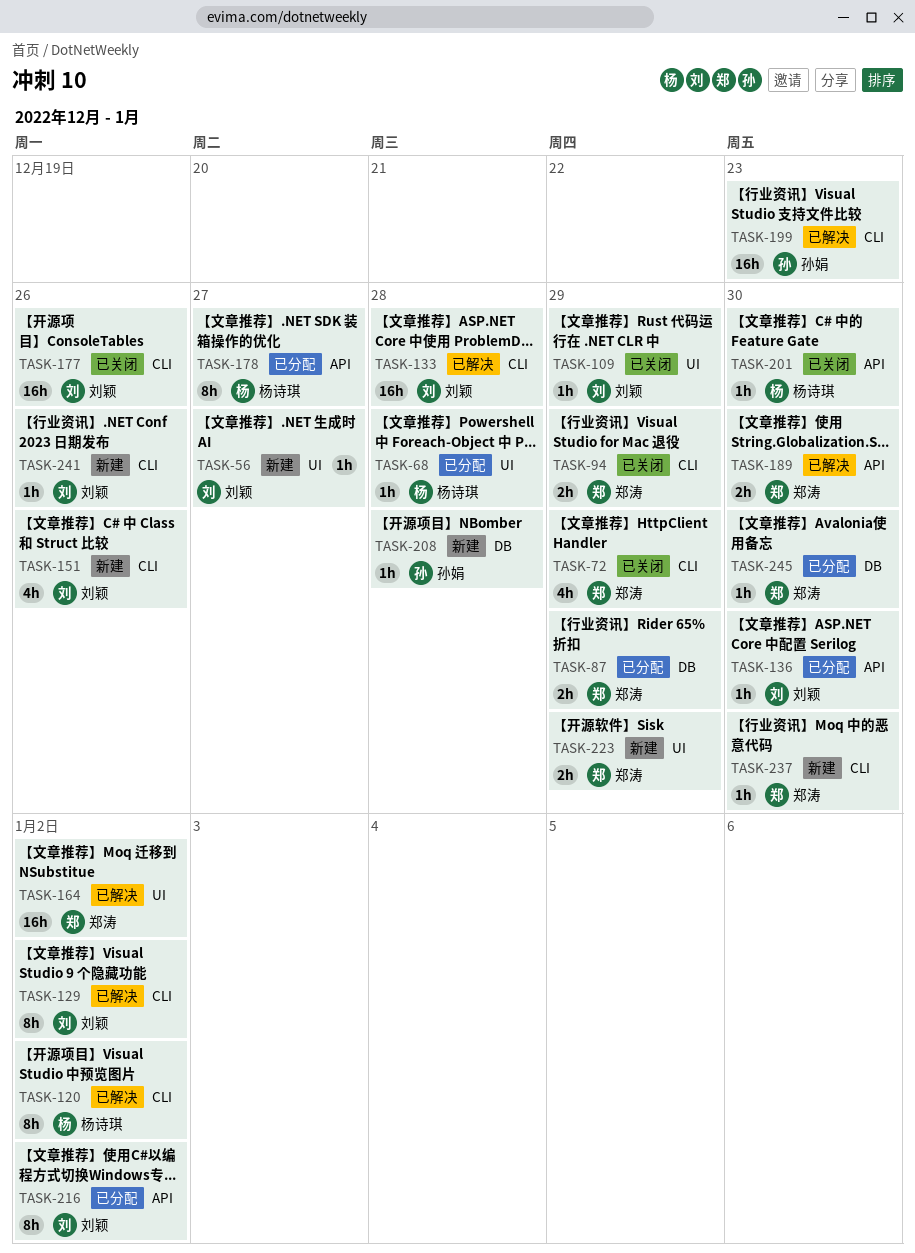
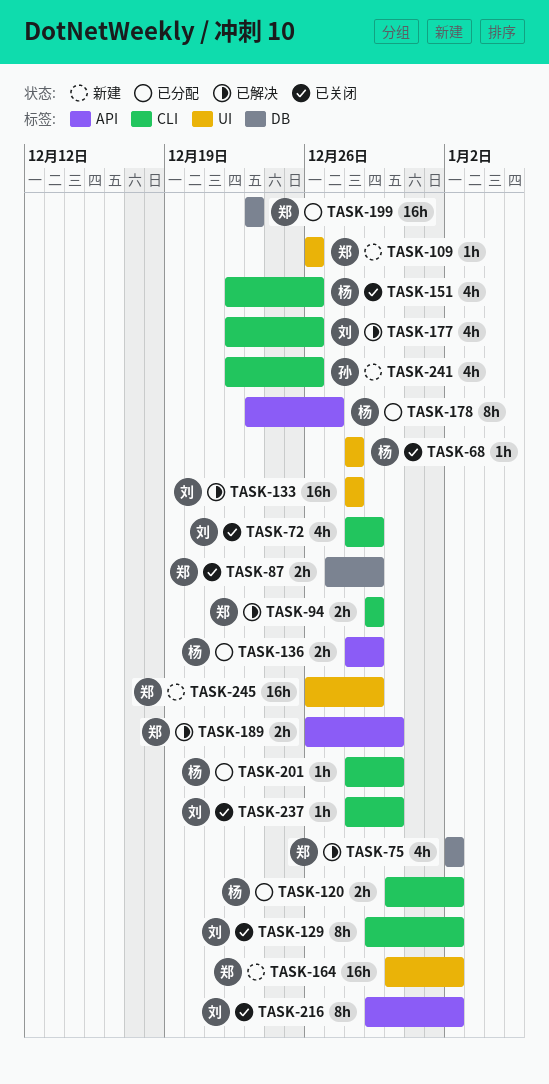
TASK-56: present -> none
TASK-68, status: 已分配 -> 已关闭
TASK-72, owner: 郑涛 -> 刘颖
TASK-75: none -> present
TASK-87, status: 已分配 -> 已关闭
TASK-94, status: 已关闭 -> 已解决
TASK-109, status: 已关闭 -> 新建
TASK-109, owner: 刘颖 -> 郑涛
TASK-109, due: Dec 29 -> Dec 26
TASK-120, status: 已解决 -> 已分配
TASK-120, estimate: 8h -> 2h
TASK-129, status: 已解决 -> 已关闭
TASK-133, label: CLI -> UI
TASK-136, owner: 刘颖 -> 杨诗琪
TASK-136, estimate: 1h -> 2h
TASK-136, due: Dec 30 -> Dec 29
TASK-151, status: 新建 -> 已关闭
TASK-151, owner: 刘颖 -> 杨诗琪
TASK-164, status: 已解决 -> 新建
TASK-177, status: 已关闭 -> 已解决
TASK-177, estimate: 16h -> 4h
TASK-199, status: 已解决 -> 已分配
TASK-199, owner: 孙娟 -> 郑涛
TASK-199, label: CLI -> DB
TASK-201, status: 已关闭 -> 已分配
TASK-201, label: API -> CLI
TASK-208: present -> none
TASK-216, status: 已分配 -> 已关闭
TASK-223: present -> none
TASK-237, status: 新建 -> 已关闭
TASK-237, owner: 郑涛 -> 刘颖
TASK-241, owner: 刘颖 -> 孙娟
TASK-241, estimate: 1h -> 4h
TASK-245, status: 已分配 -> 新建
TASK-245, label: DB -> UI
TASK-245, estimate: 1h -> 16h
TASK-245, due: Dec 30 -> Dec 29

